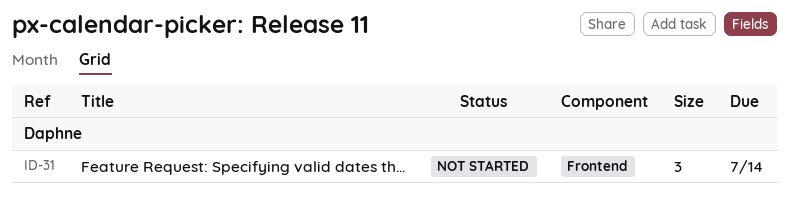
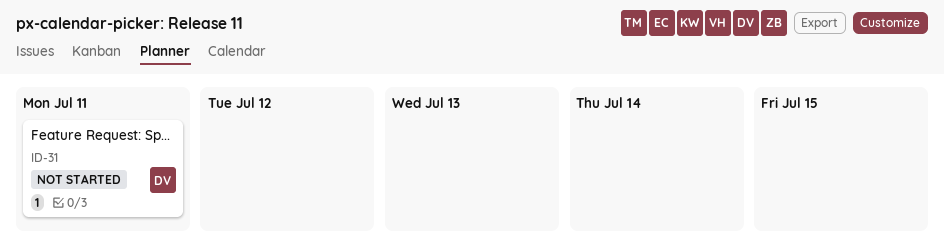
ID-31, estimate: 3 -> 1
ID-31, due: Jul 14 -> Jul 11

